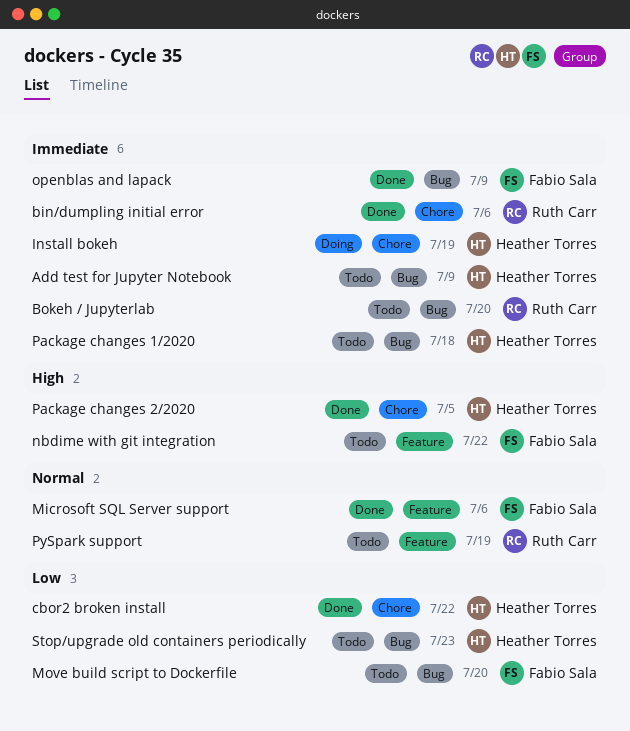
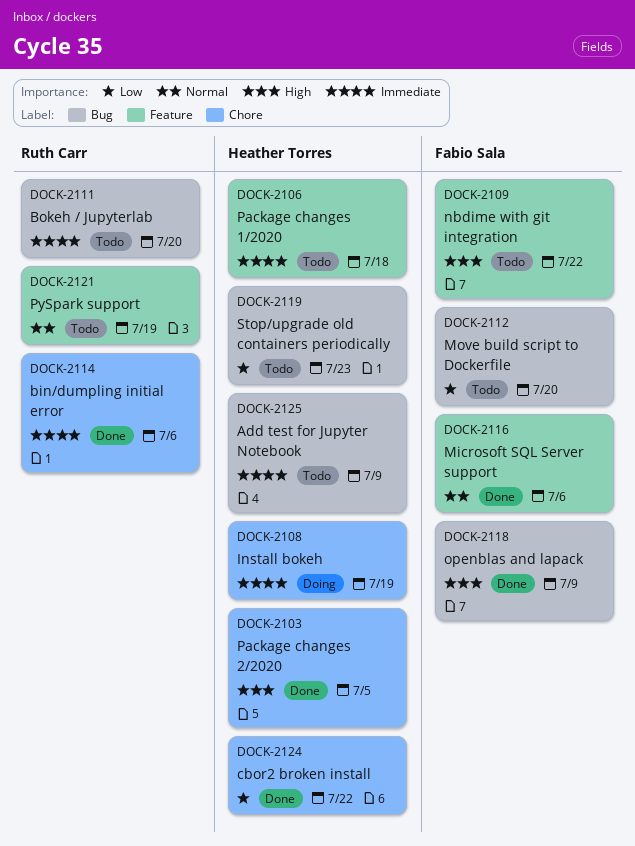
openblas and lapack, priority: Immediate -> High
Package changes 1/2020, label: Bug -> Feature

